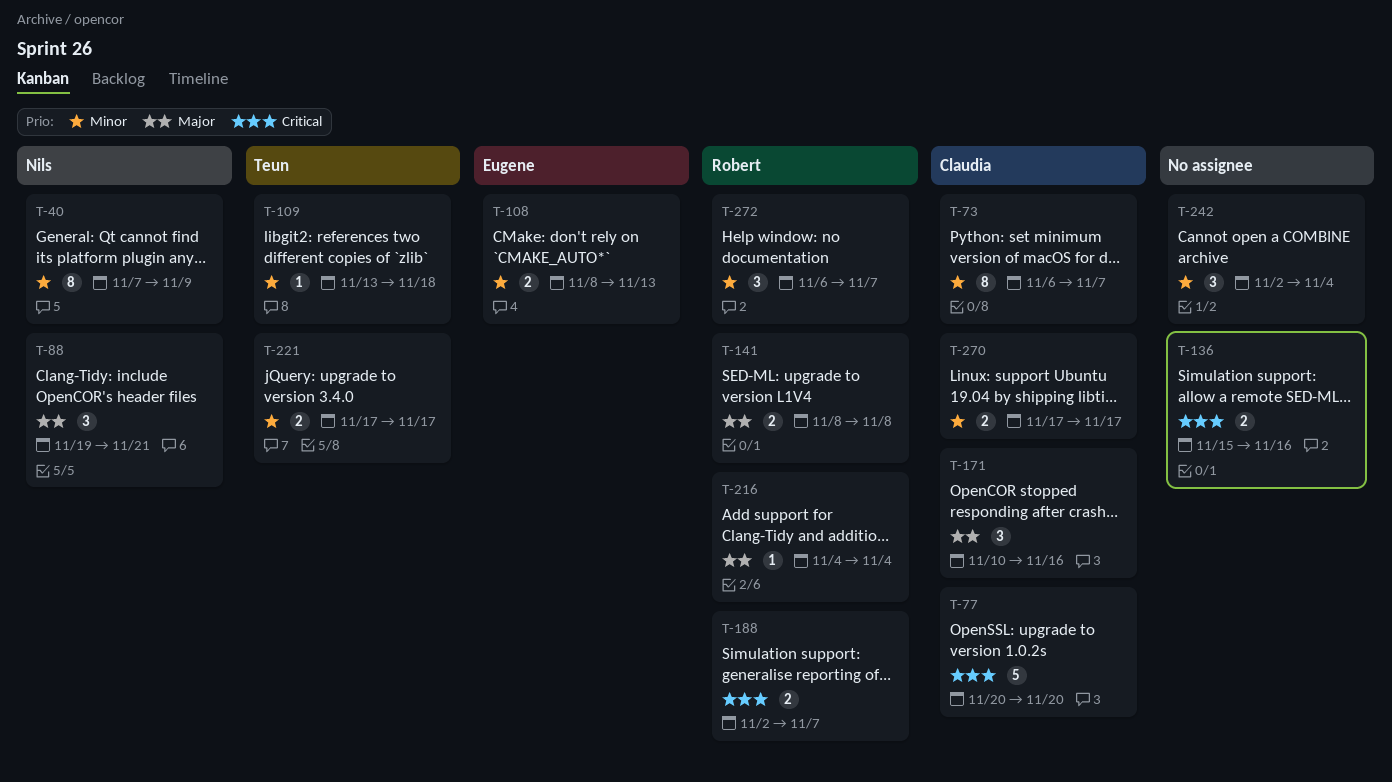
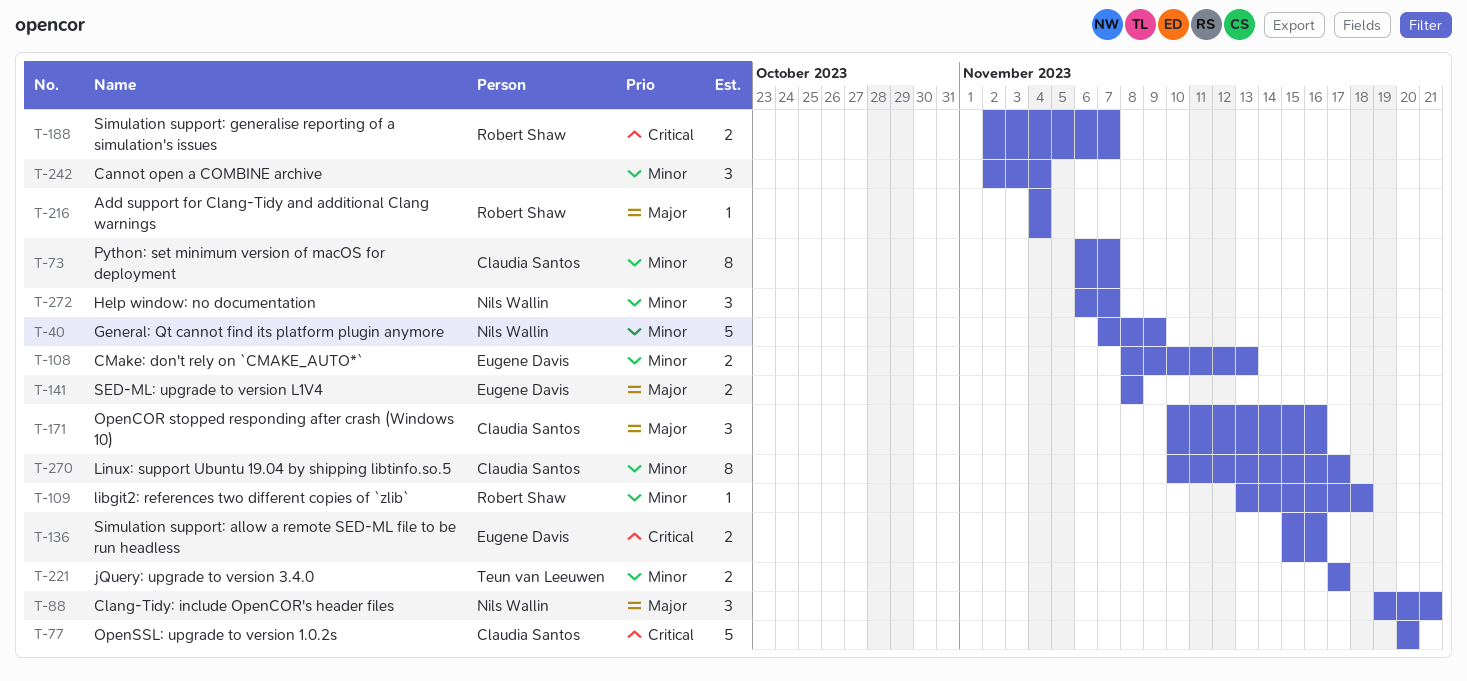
T-40, estimate: 8 -> 5
T-109, owner: Teun van Leeuwen -> Robert Shaw
T-136, owner: none -> Eugene Davis
T-141, owner: Robert Shaw -> Eugene Davis
T-270, estimate: 2 -> 8
T-270, start: Nov 17 -> Nov 10
T-272, owner: Robert Shaw -> Nils Wallin

